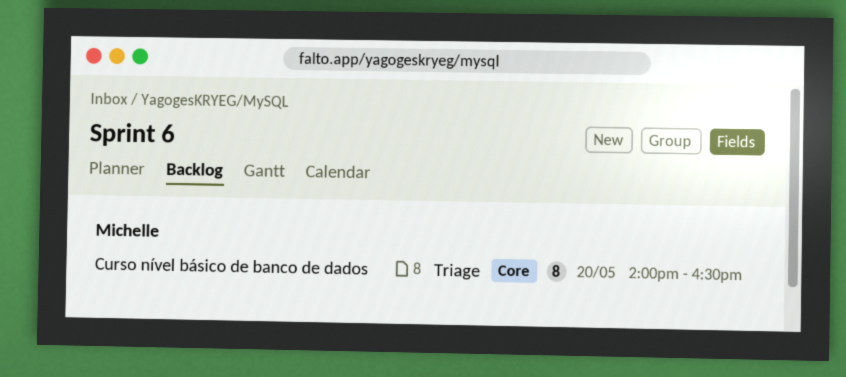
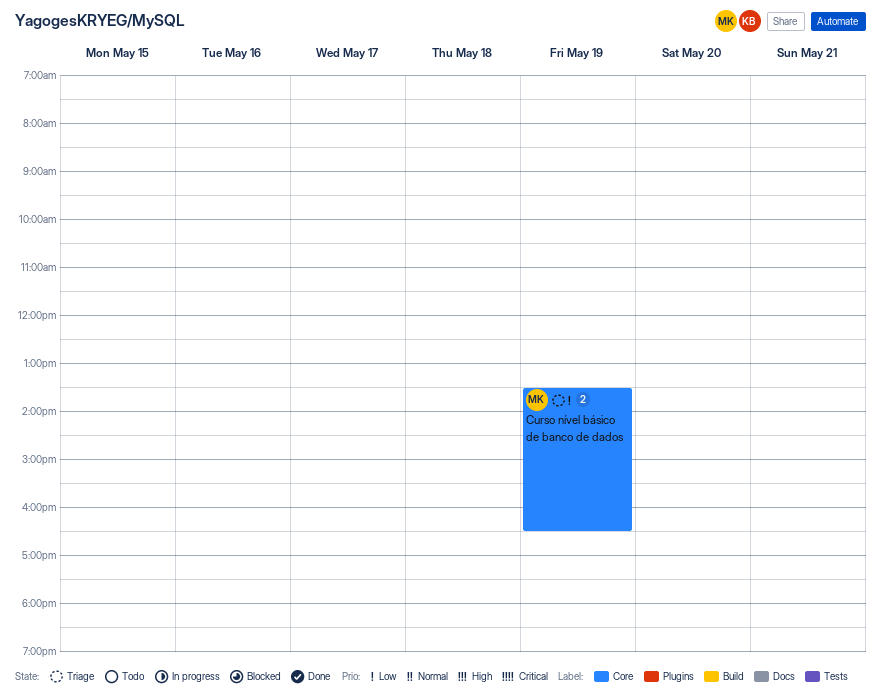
Curso nível básico de banco de dados, estimate: 8 -> 2
Curso nível básico de banco de dados, day: May 20 -> May 19
Curso nível básico de banco de dados, begins: 14:00 -> 13:30

